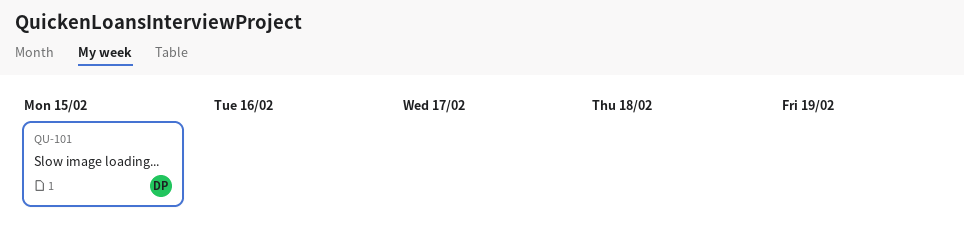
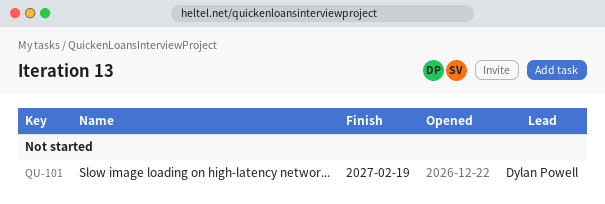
QU-101, due: Feb 15 -> Feb 19

